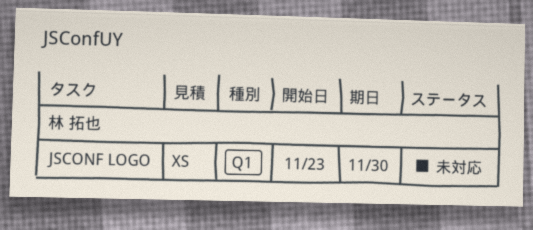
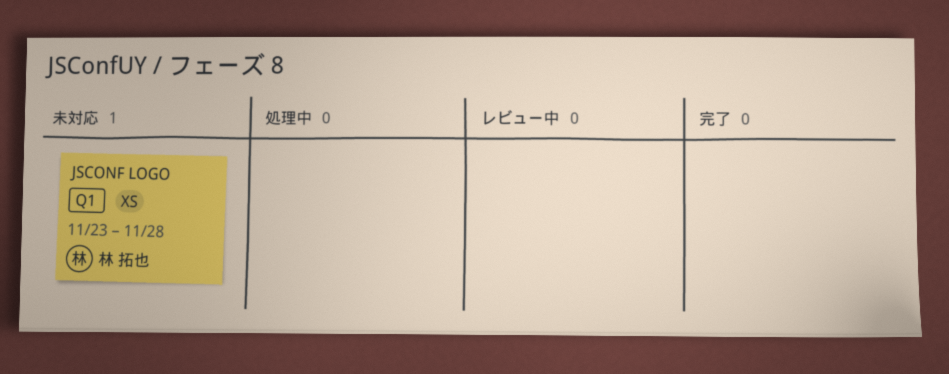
JSCONF LOGO, due: Nov 30 -> Nov 28

